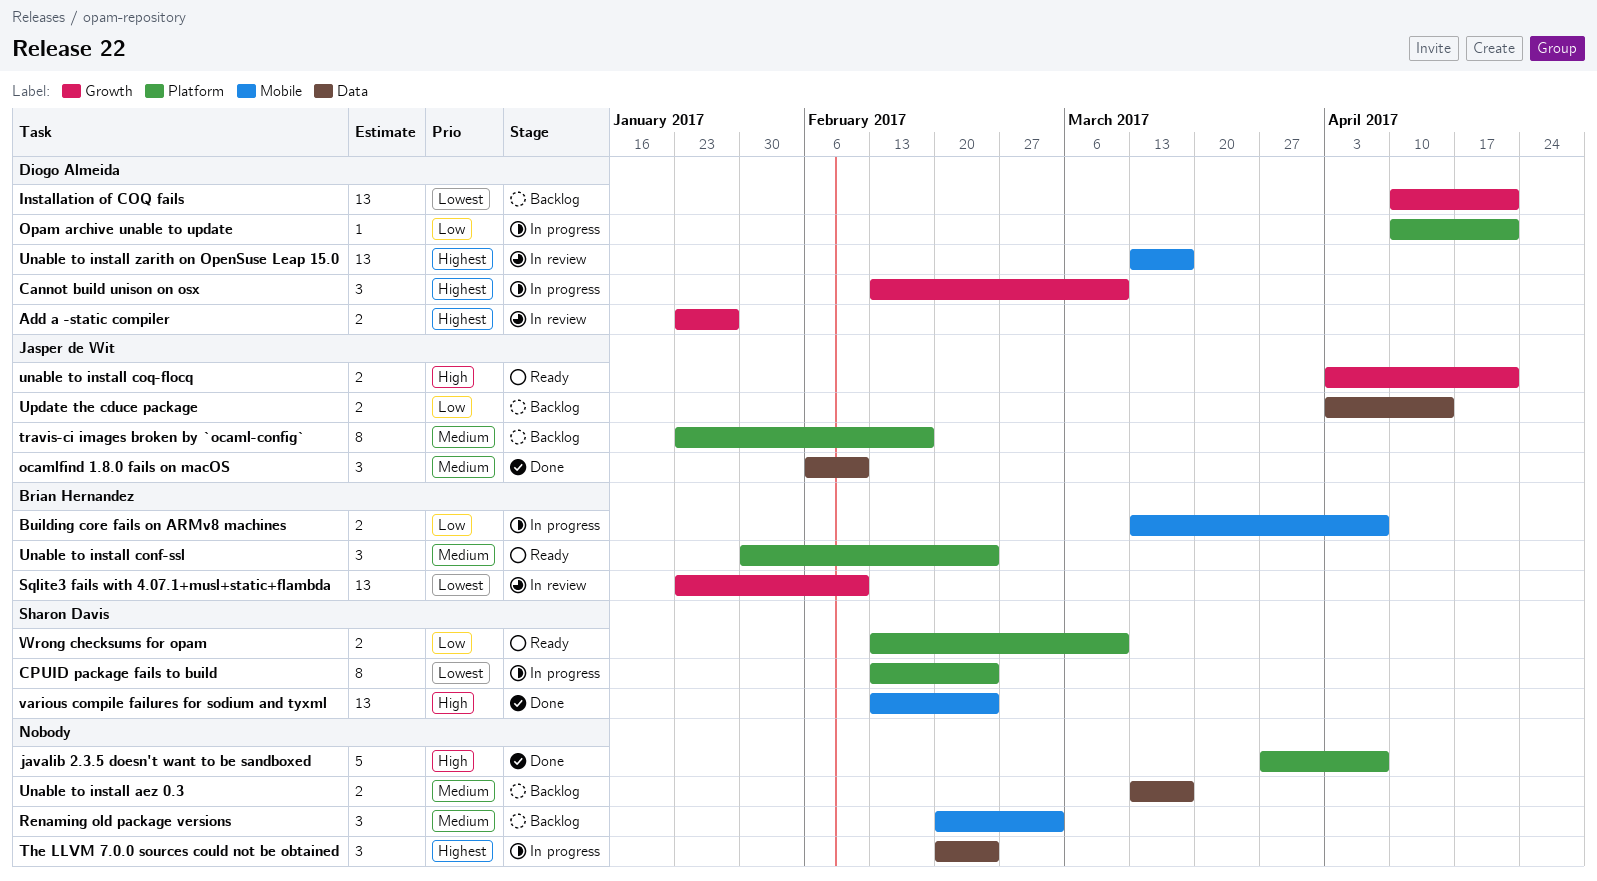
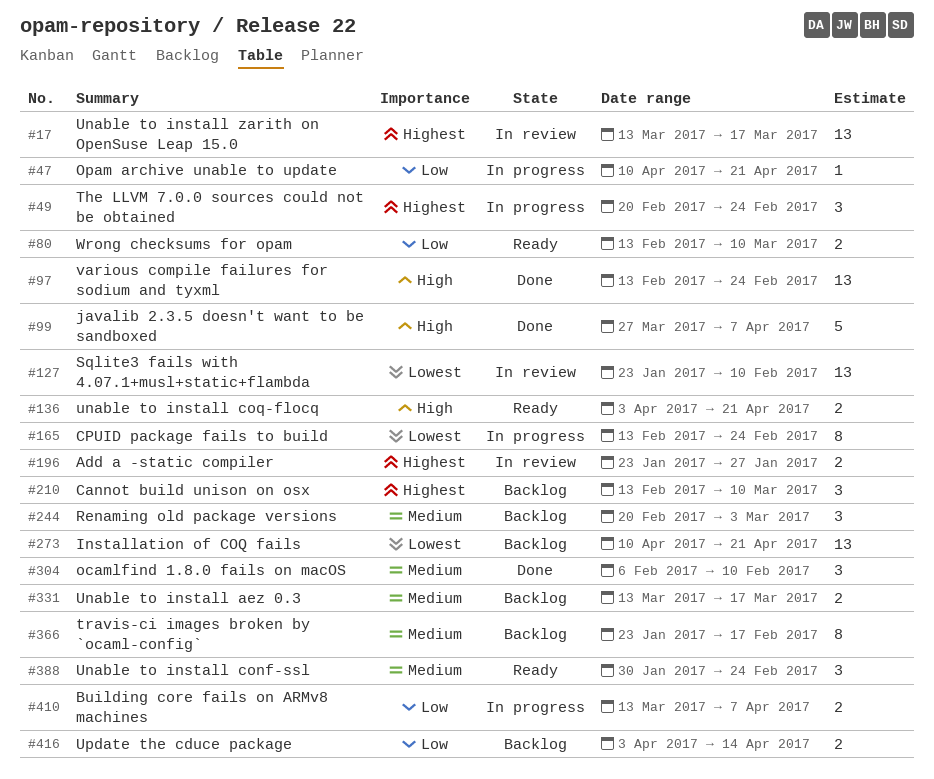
Cannot build unison on osx, status: In progress -> Backlog

